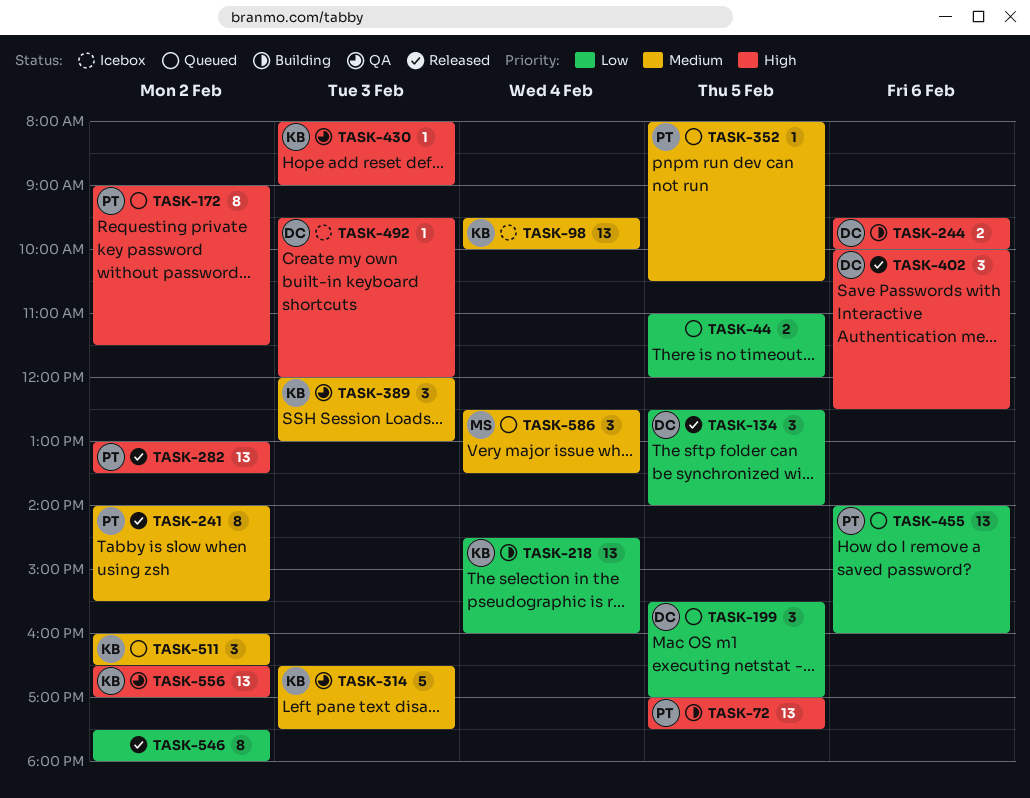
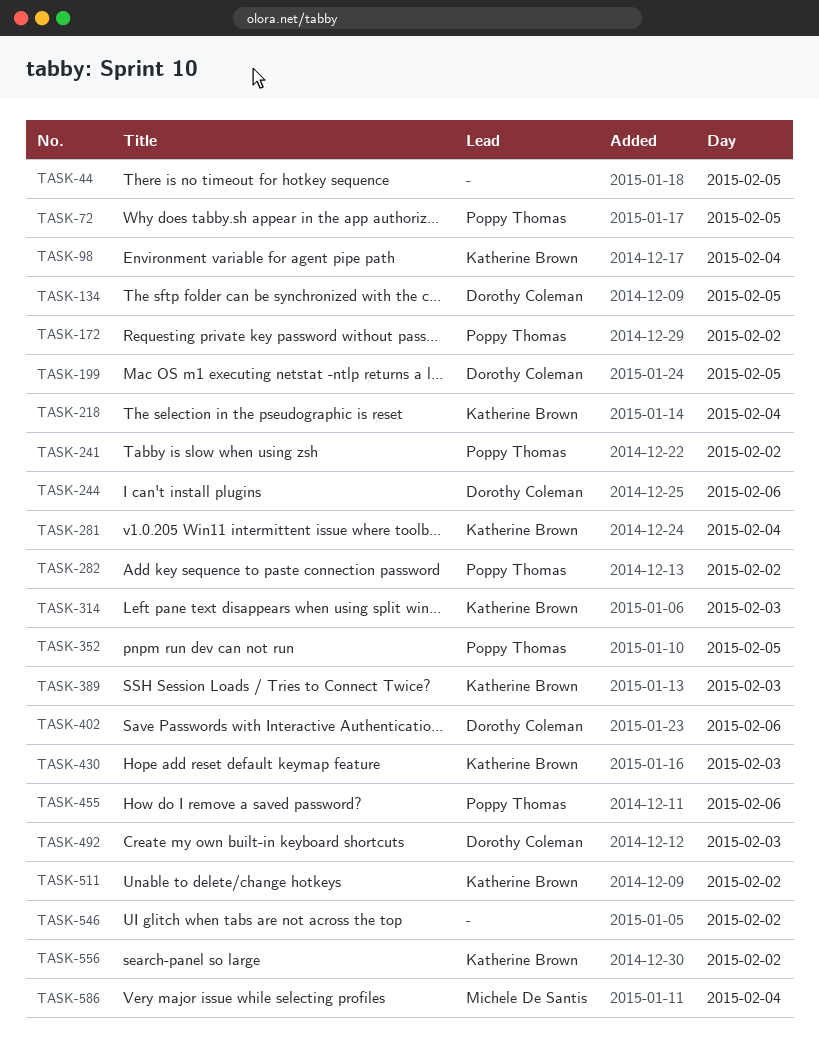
TASK-281: none -> present

